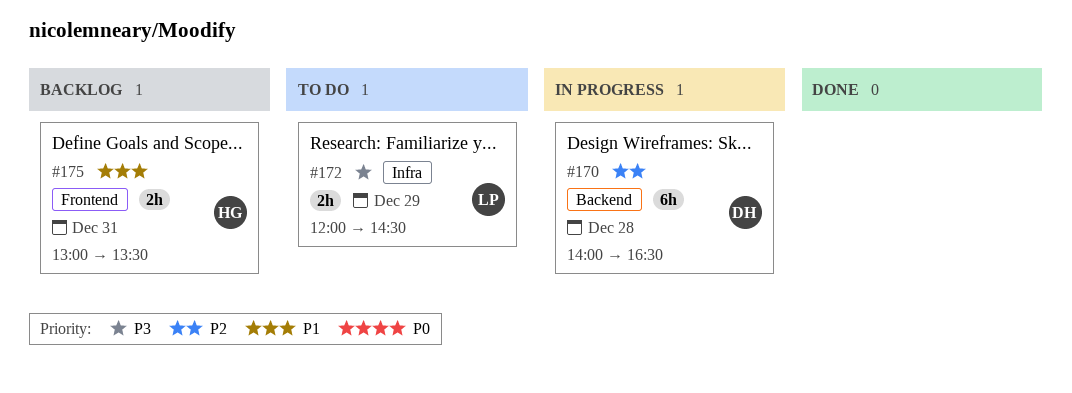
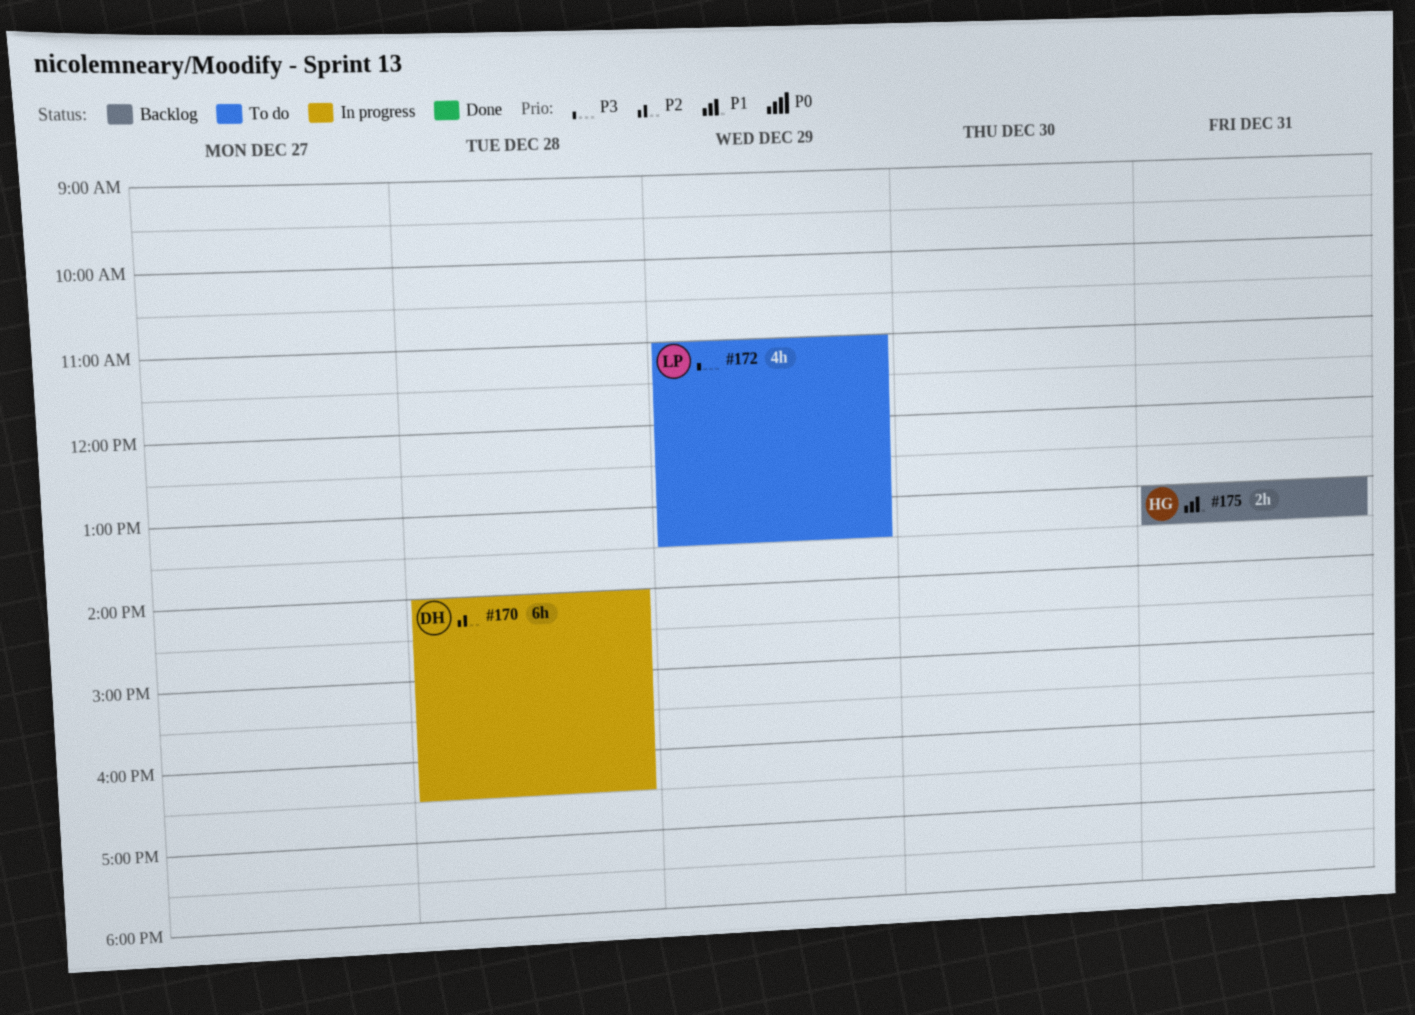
#172, estimate: 2h -> 4h
#172, begins: 12:00 -> 11:00
#172, ends: 14:30 -> 13:30

